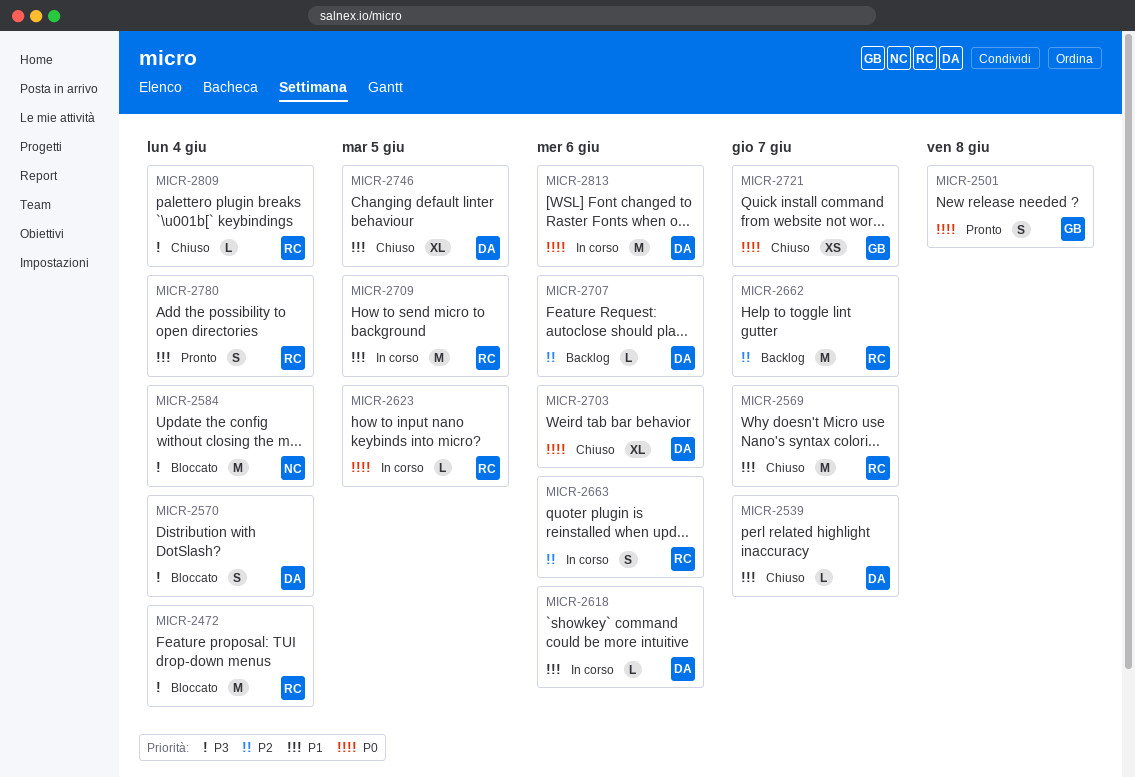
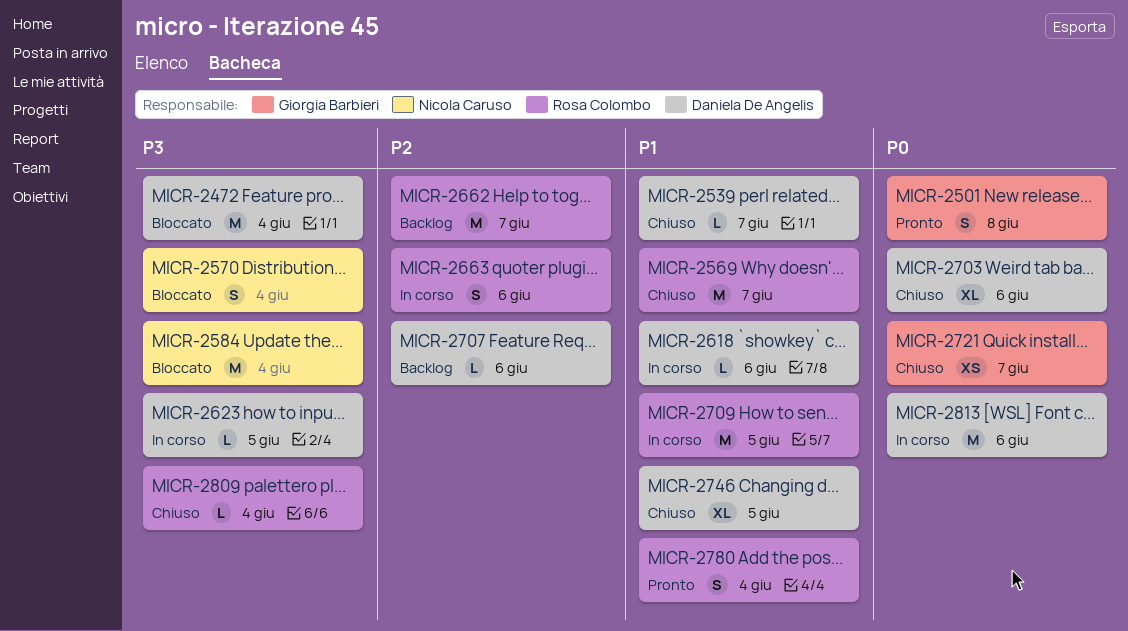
MICR-2472, owner: Rosa Colombo -> Daniela De Angelis
MICR-2570, owner: Daniela De Angelis -> Nicola Caruso
MICR-2623, owner: Rosa Colombo -> Daniela De Angelis
MICR-2623, priority: P0 -> P3

